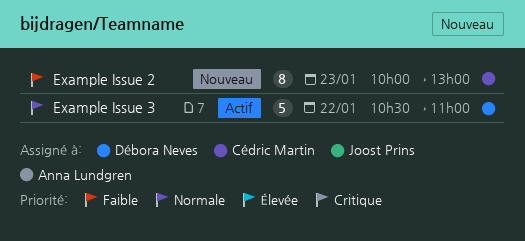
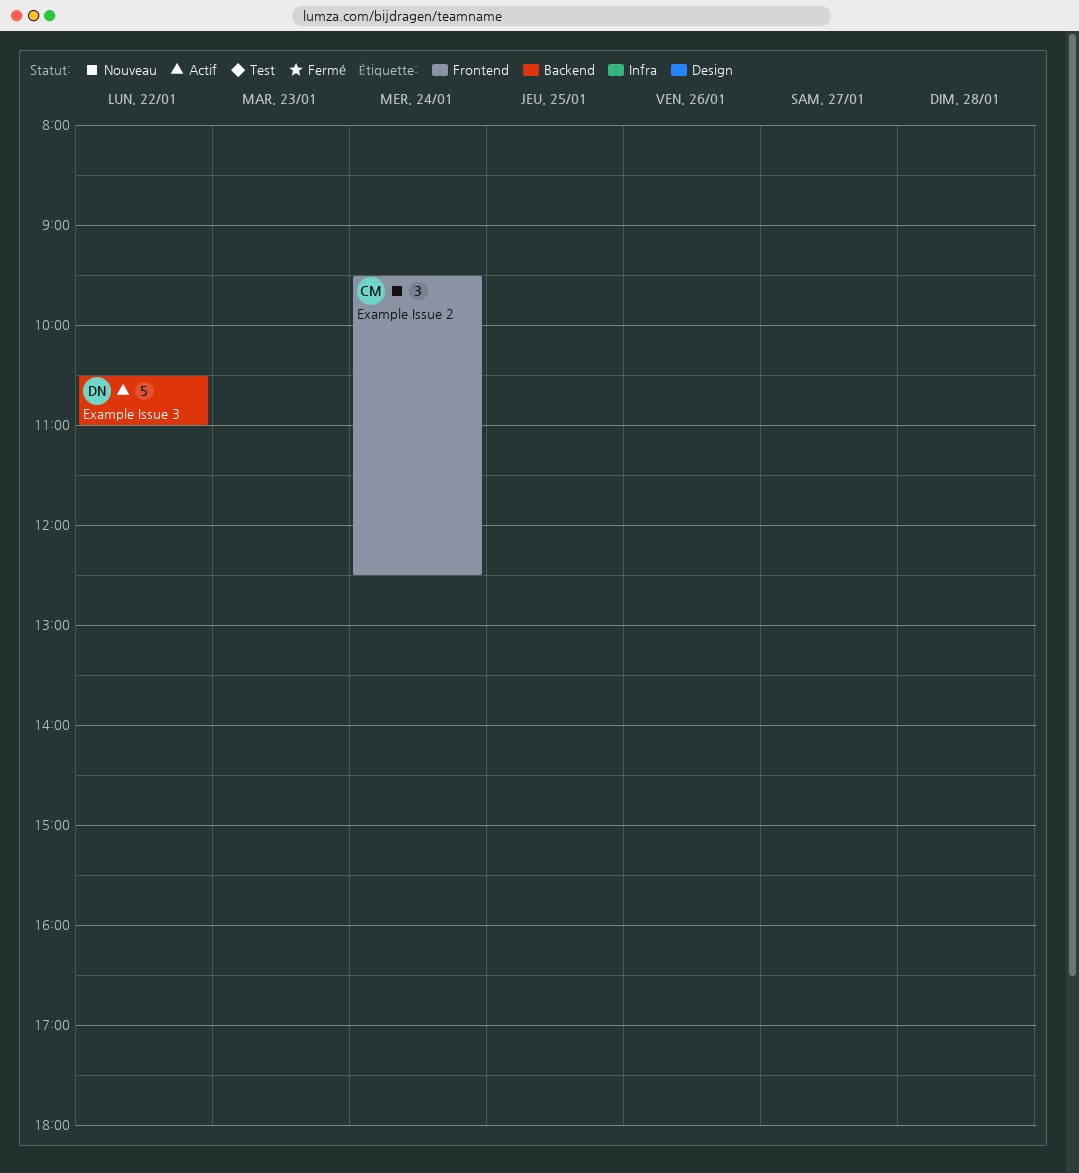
Example Issue 2, estimate: 8 -> 3
Example Issue 2, day: Jan 23 -> Jan 24
Example Issue 2, begins: 10:00 -> 09:30
Example Issue 2, ends: 13:00 -> 12:30

